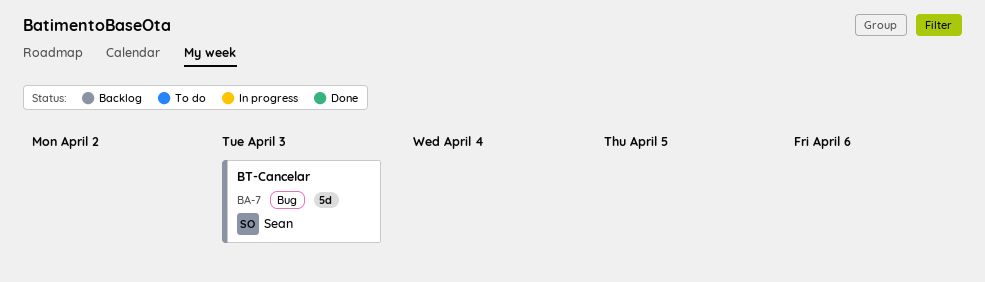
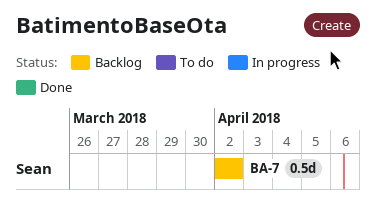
BA-7, estimate: 5d -> 0.5d
BA-7, due: Apr 3 -> Apr 2

